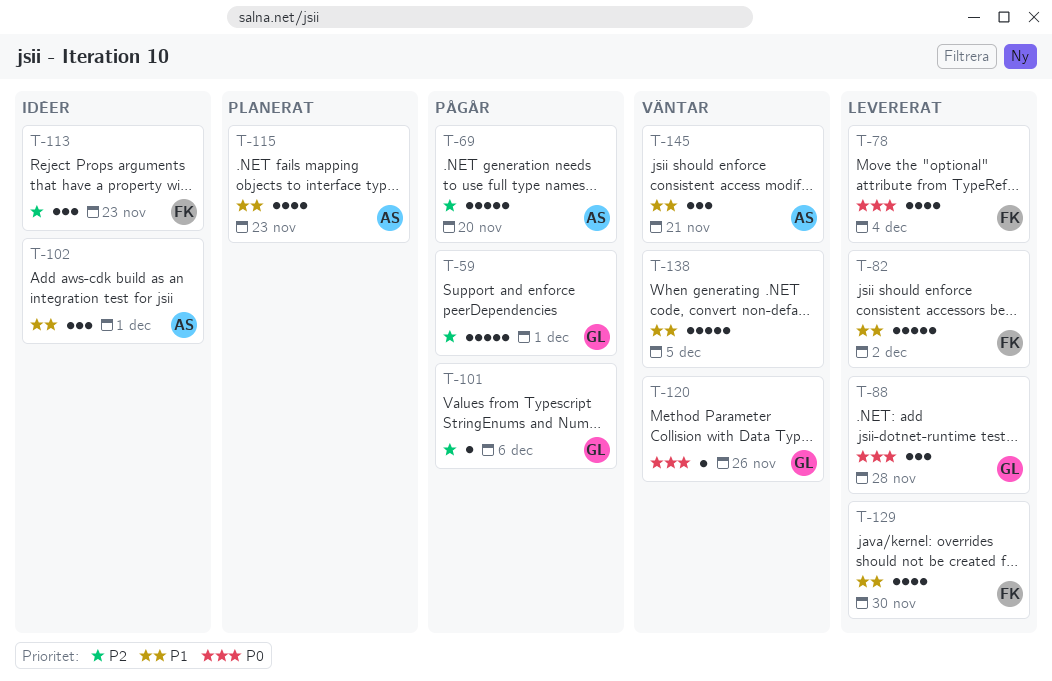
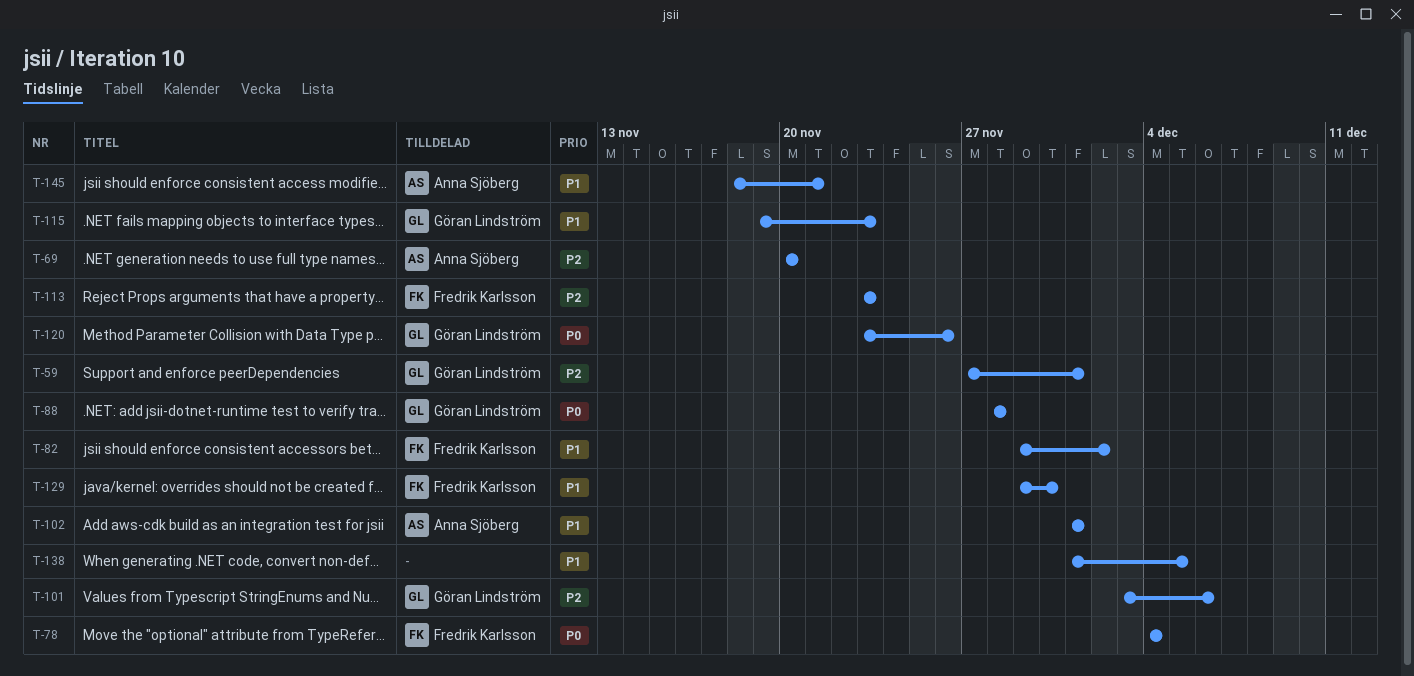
T-115, owner: Anna Sjöberg -> Göran Lindström

